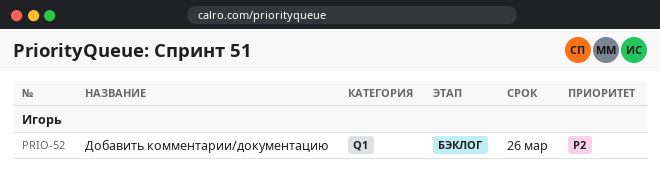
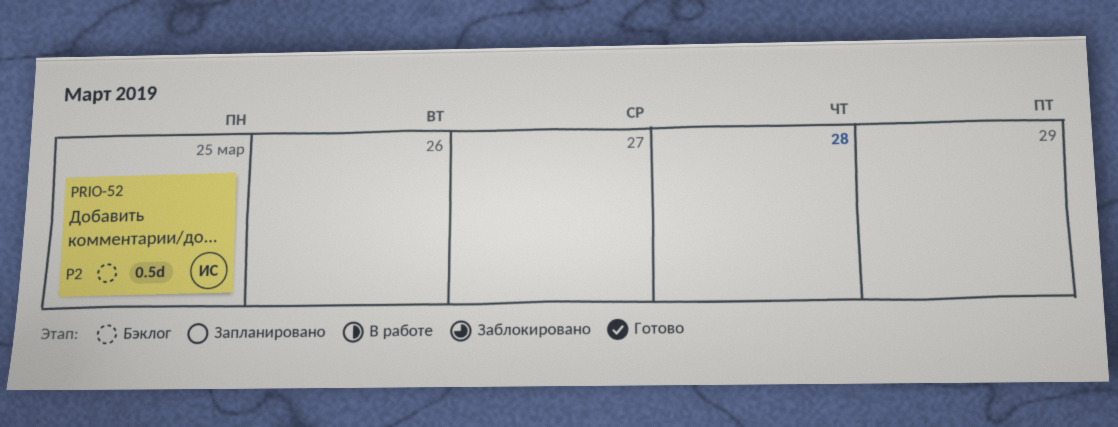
PRIO-52, due: Mar 26 -> Mar 25

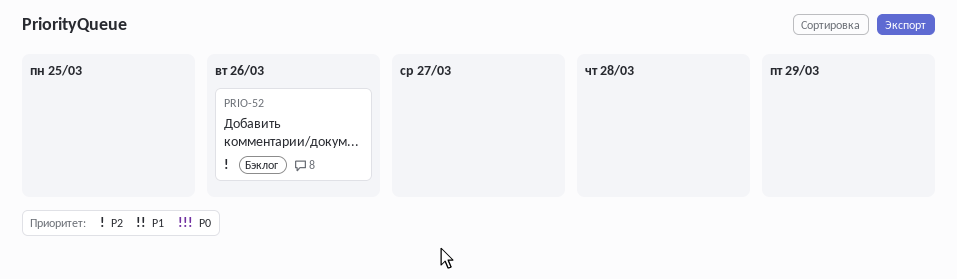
PRIO-52, due: Mar 25 -> Mar 26

